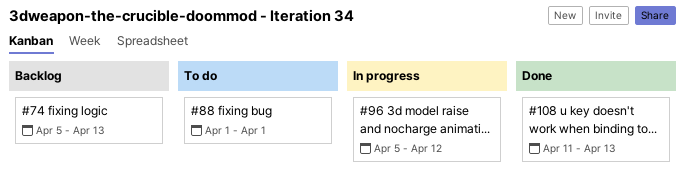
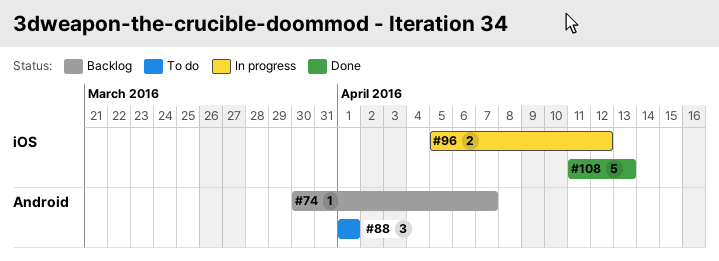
#74, start: Apr 5 -> Mar 30
#74, due: Apr 13 -> Apr 7

